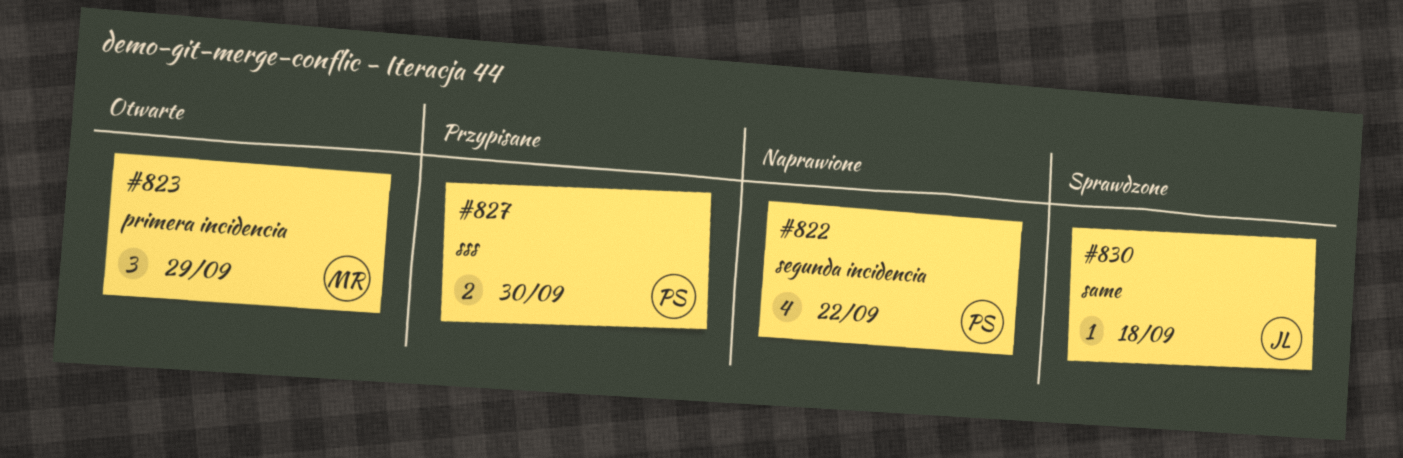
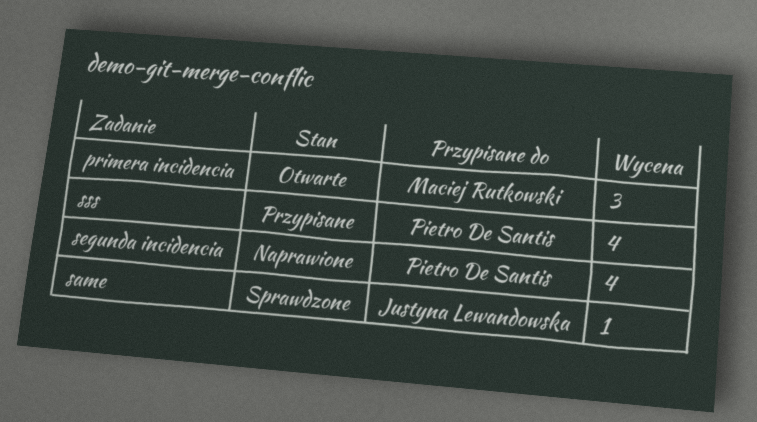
sss, estimate: 2 -> 4

